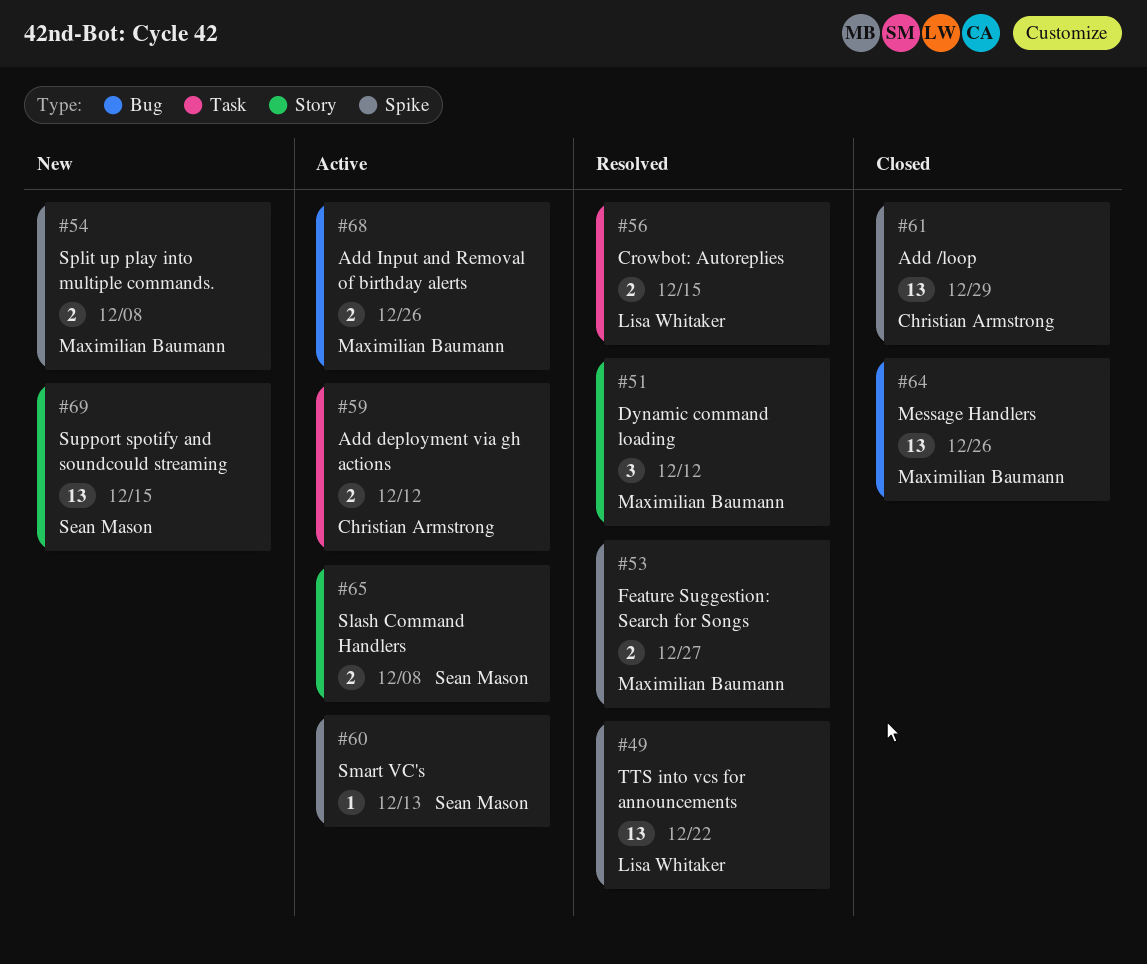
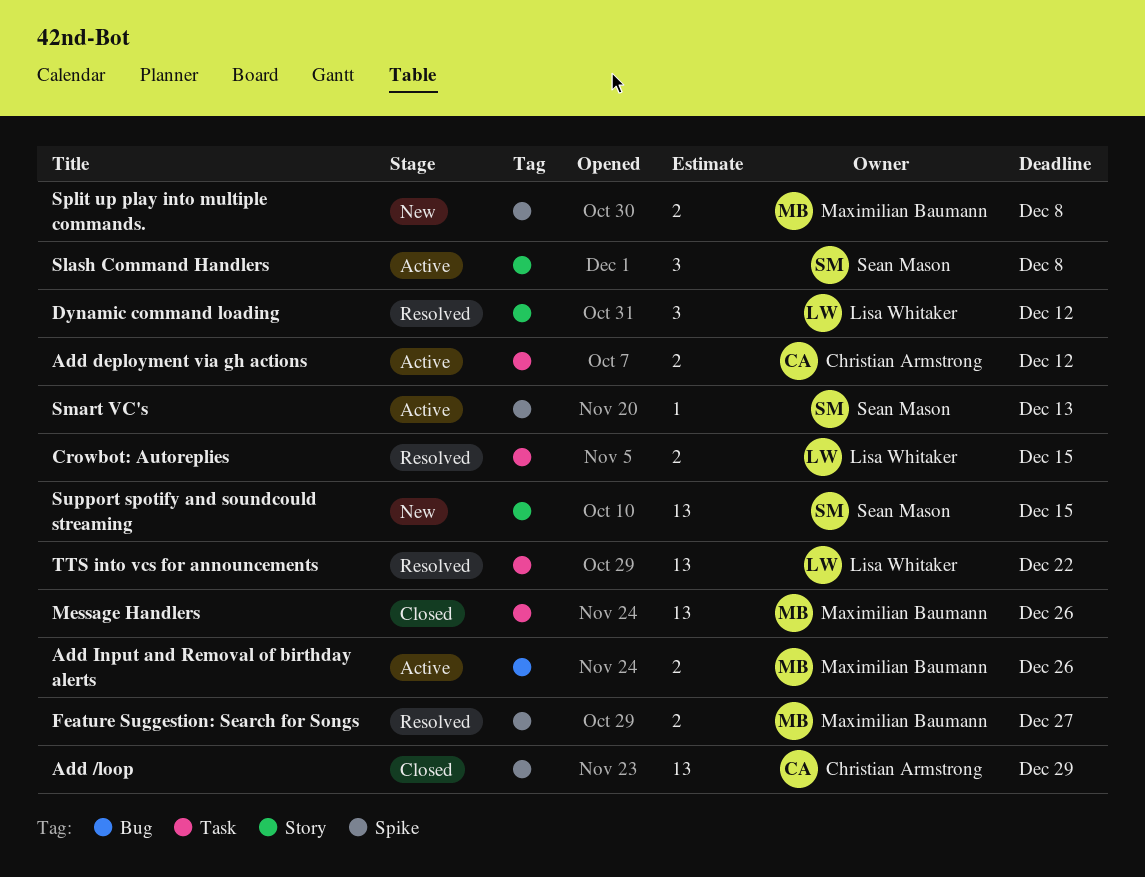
Dynamic command loading, owner: Maximilian Baumann -> Lisa Whitaker
Message Handlers, label: Bug -> Task
Slash Command Handlers, estimate: 2 -> 3
TTS into vcs for announcements, label: Spike -> Task

